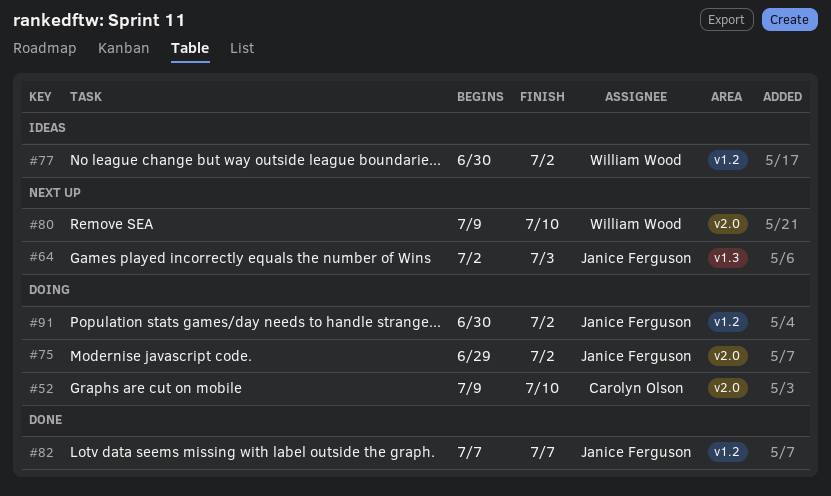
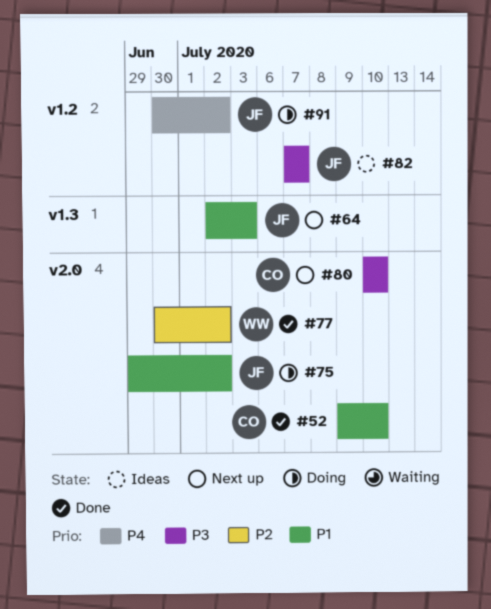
#52, status: Doing -> Done
#77, status: Ideas -> Done
#77, label: v1.2 -> v2.0
#80, owner: William Wood -> Carolyn Olson
#80, start: Jul 9 -> Jul 10
#82, status: Done -> Ideas

